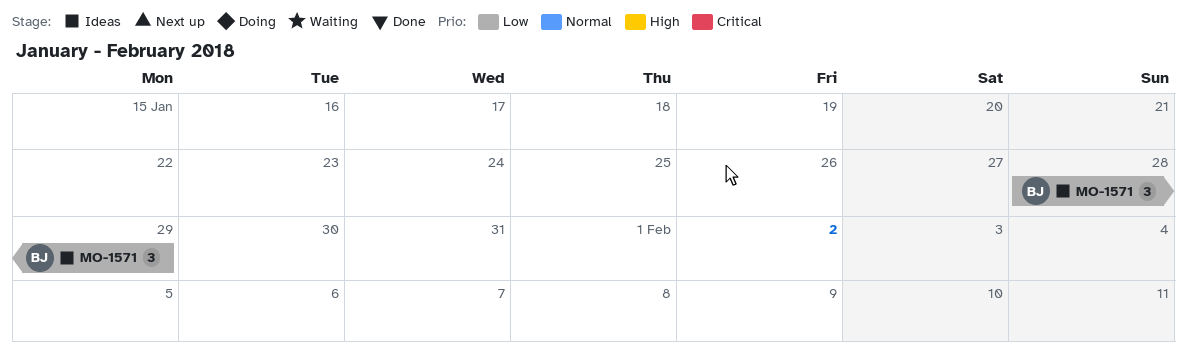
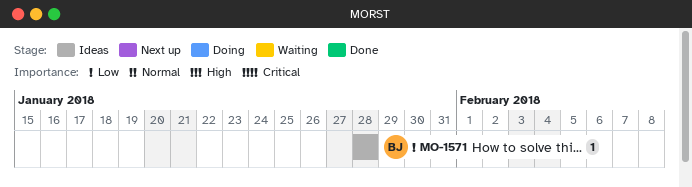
MO-1571, estimate: 3 -> 1
MO-1571, due: Jan 29 -> Jan 28

